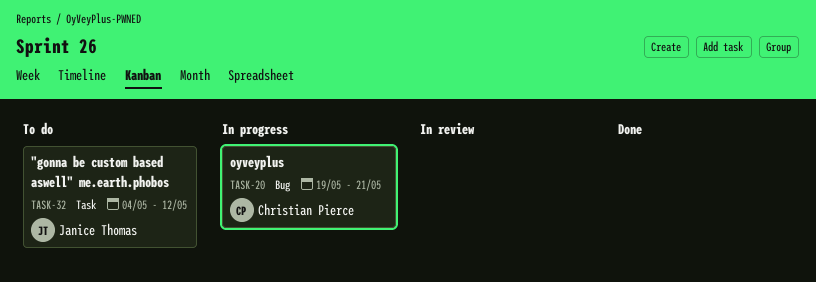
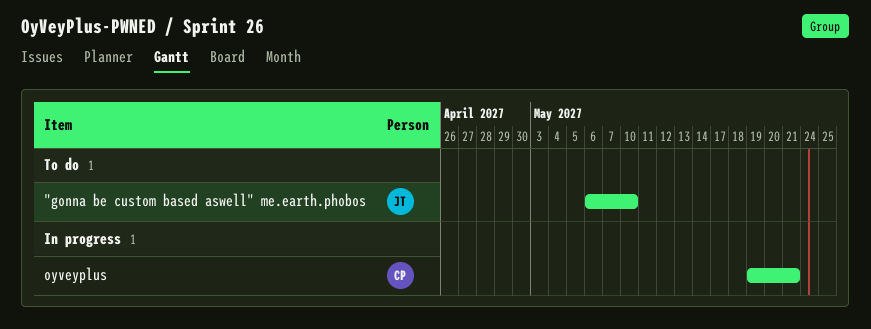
"gonna be custom based aswell" me.earth.phobos, start: May 4 -> May 6
"gonna be custom based aswell" me.earth.phobos, due: May 12 -> May 10

